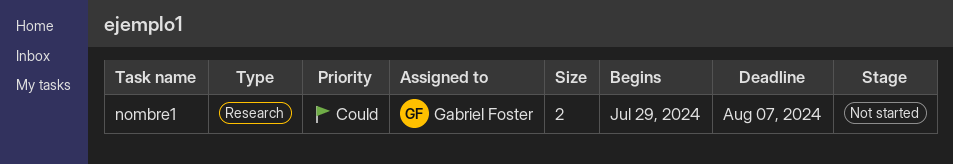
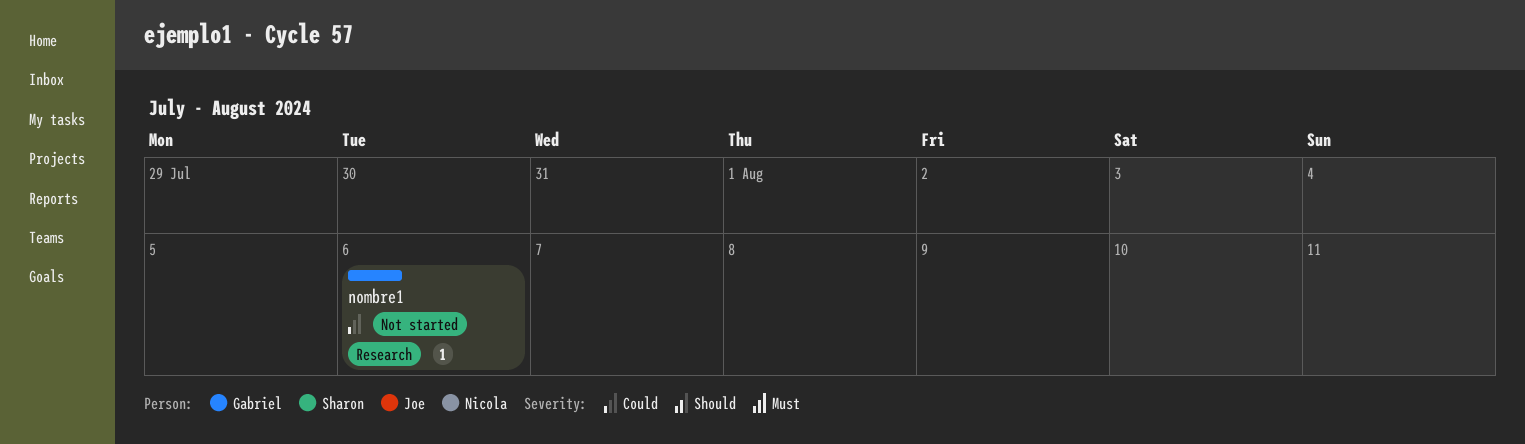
nombre1, estimate: 2 -> 1
nombre1, due: Aug 7 -> Aug 6

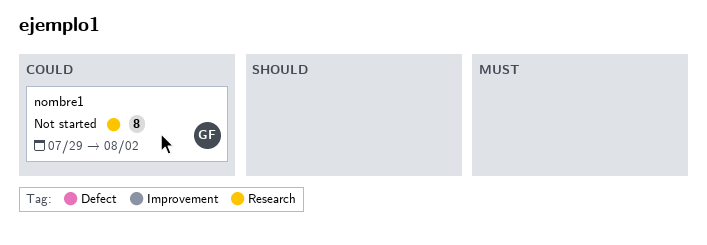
nombre1, estimate: 1 -> 8
nombre1, due: Aug 6 -> Aug 2

